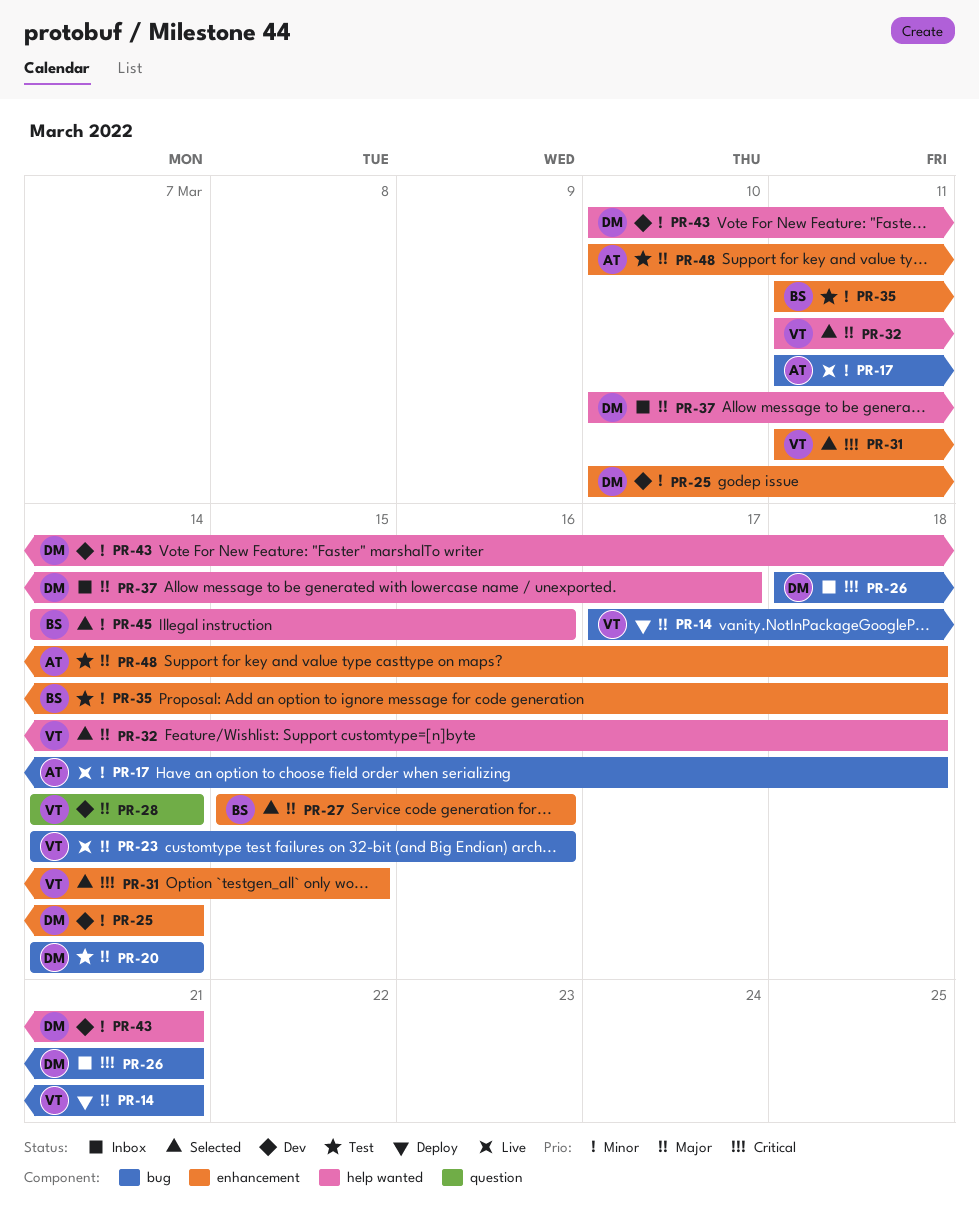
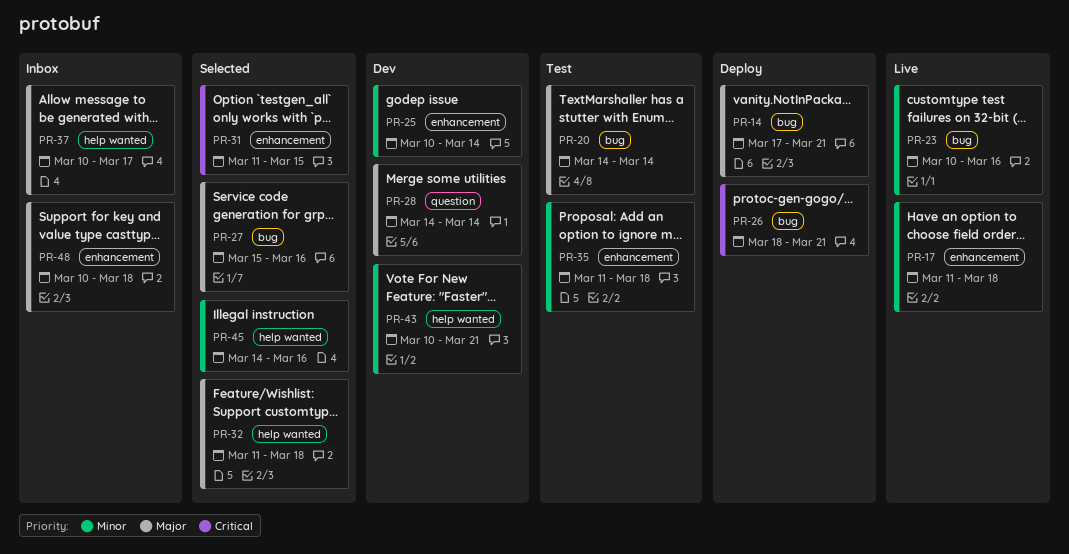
PR-17, label: bug -> enhancement
PR-23, priority: Major -> Minor
PR-23, start: Mar 14 -> Mar 10
PR-26, status: Inbox -> Deploy
PR-27, label: enhancement -> bug
PR-48, status: Test -> Inbox

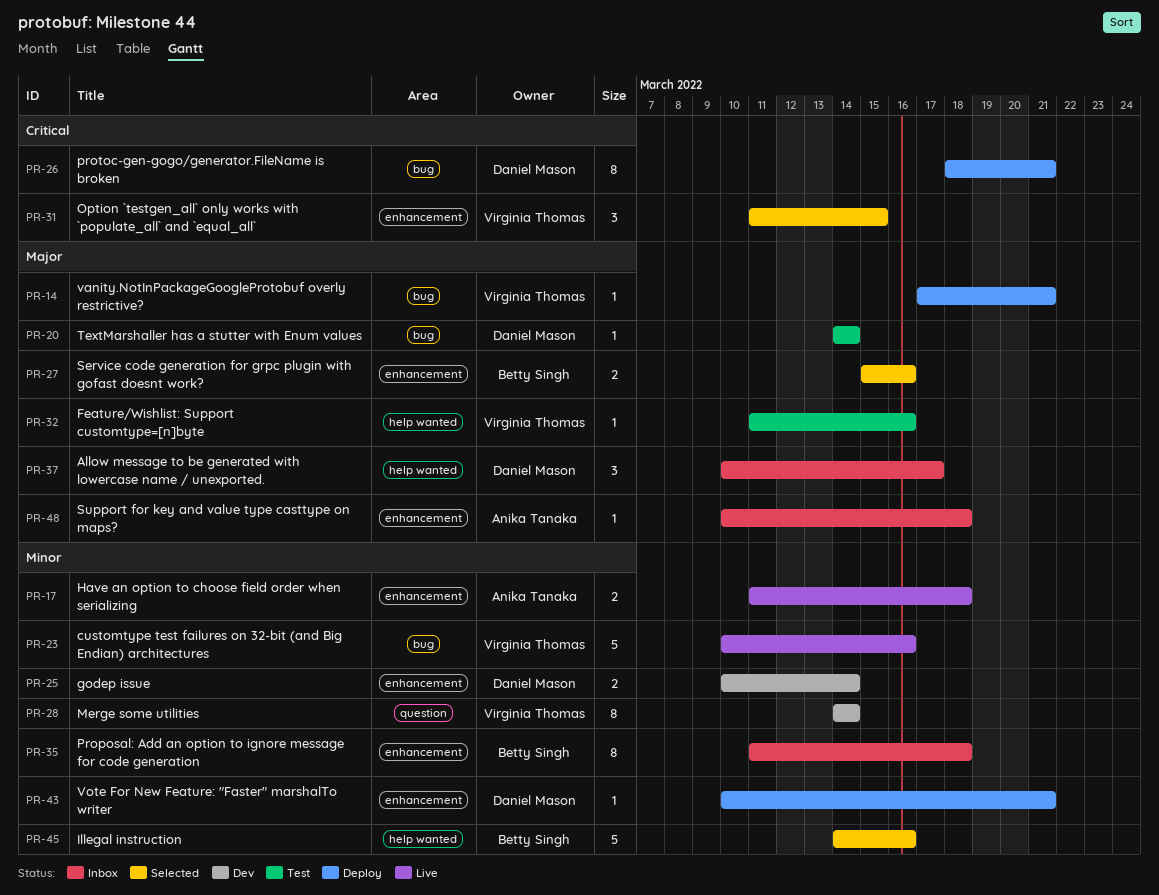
PR-27, label: bug -> enhancement
PR-28, priority: Major -> Minor
PR-32, status: Selected -> Test
PR-32, due: Mar 18 -> Mar 16
PR-35, status: Test -> Inbox
PR-43, status: Dev -> Deploy
PR-43, label: help wanted -> enhancement

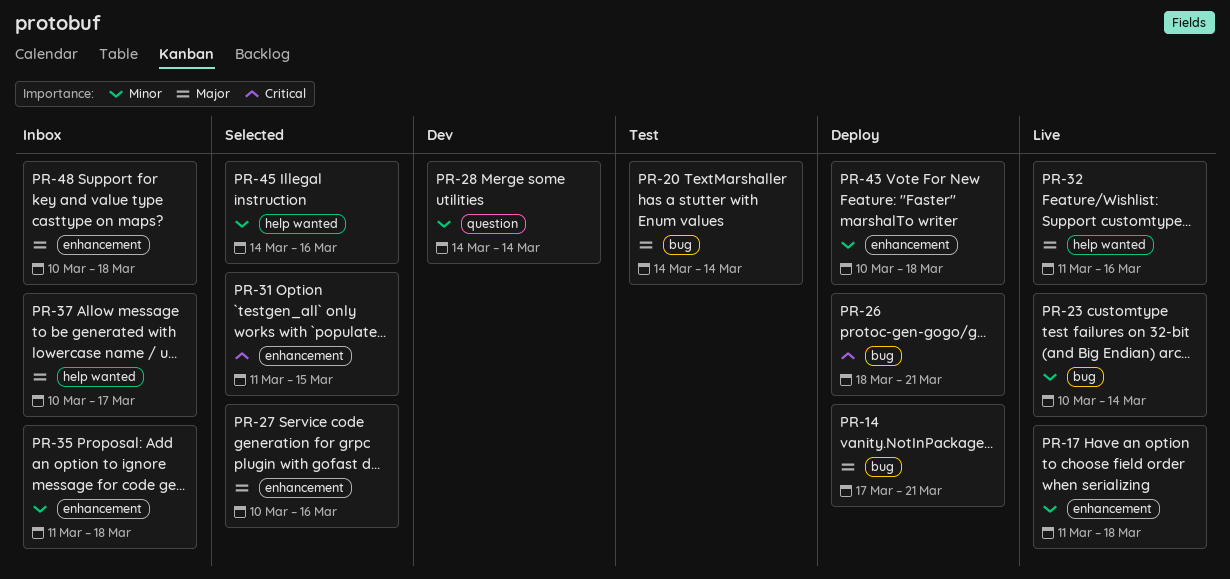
PR-23, due: Mar 16 -> Mar 14
PR-25: present -> none
PR-27, start: Mar 15 -> Mar 10
PR-32, status: Test -> Live
PR-43, due: Mar 21 -> Mar 18

